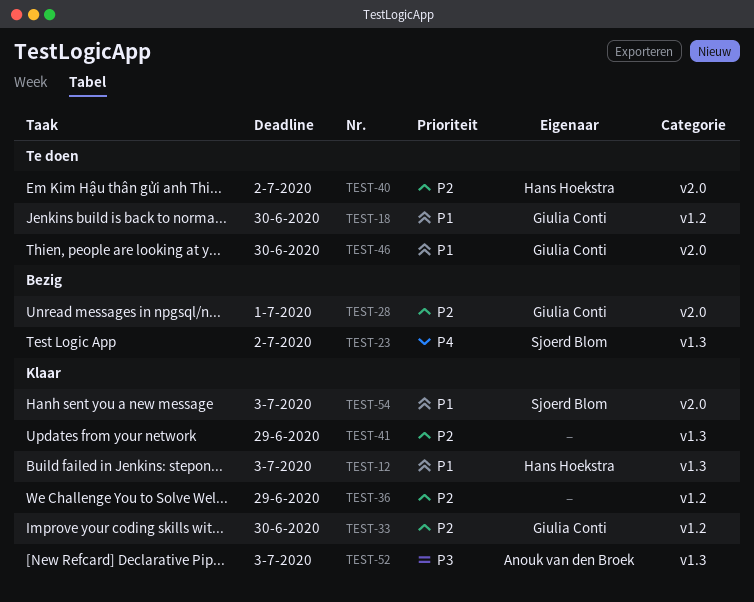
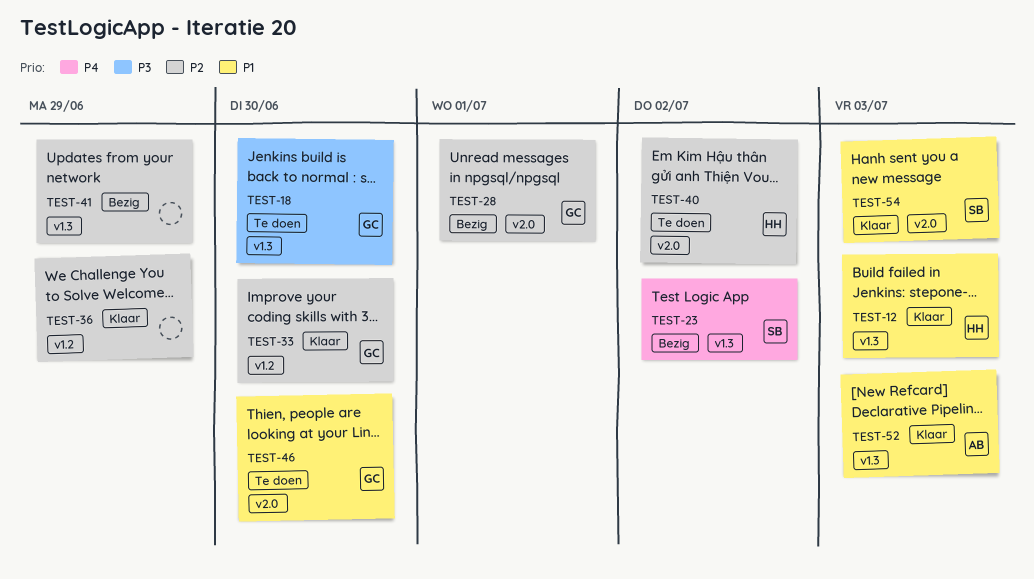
TEST-18, priority: P1 -> P3
TEST-18, label: v1.2 -> v1.3
TEST-41, status: Klaar -> Bezig
TEST-52, priority: P3 -> P1

